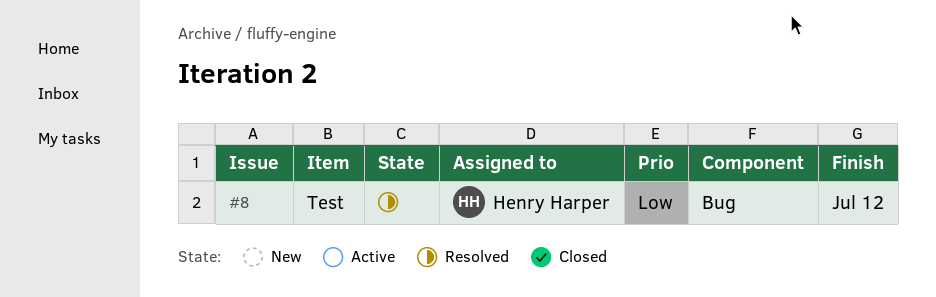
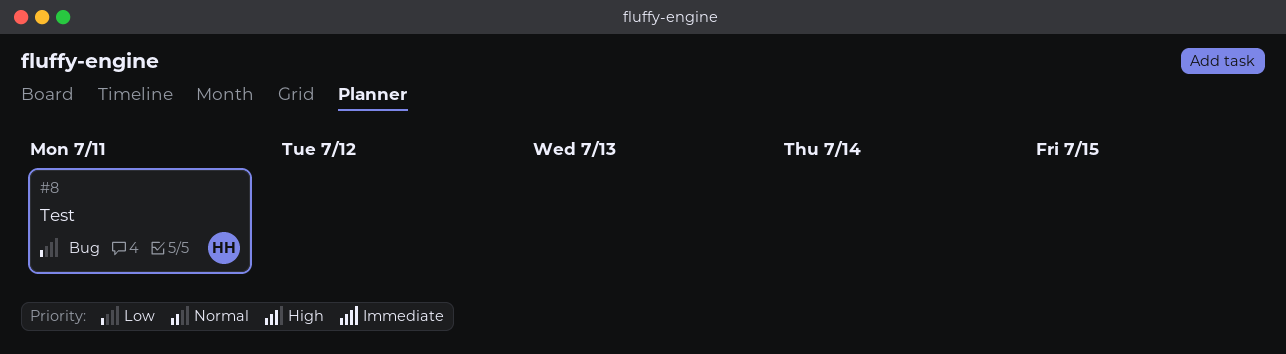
#8, due: Jul 12 -> Jul 11

